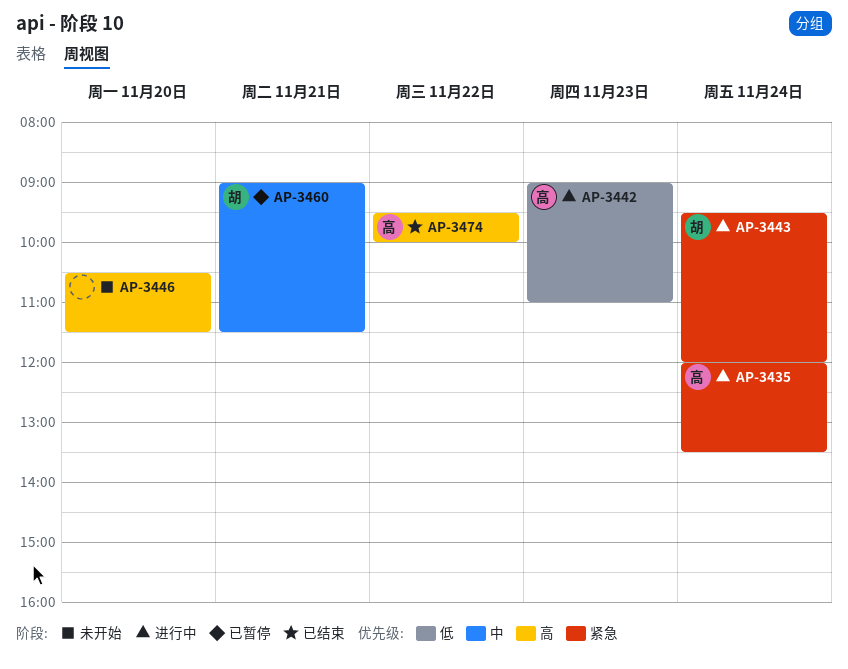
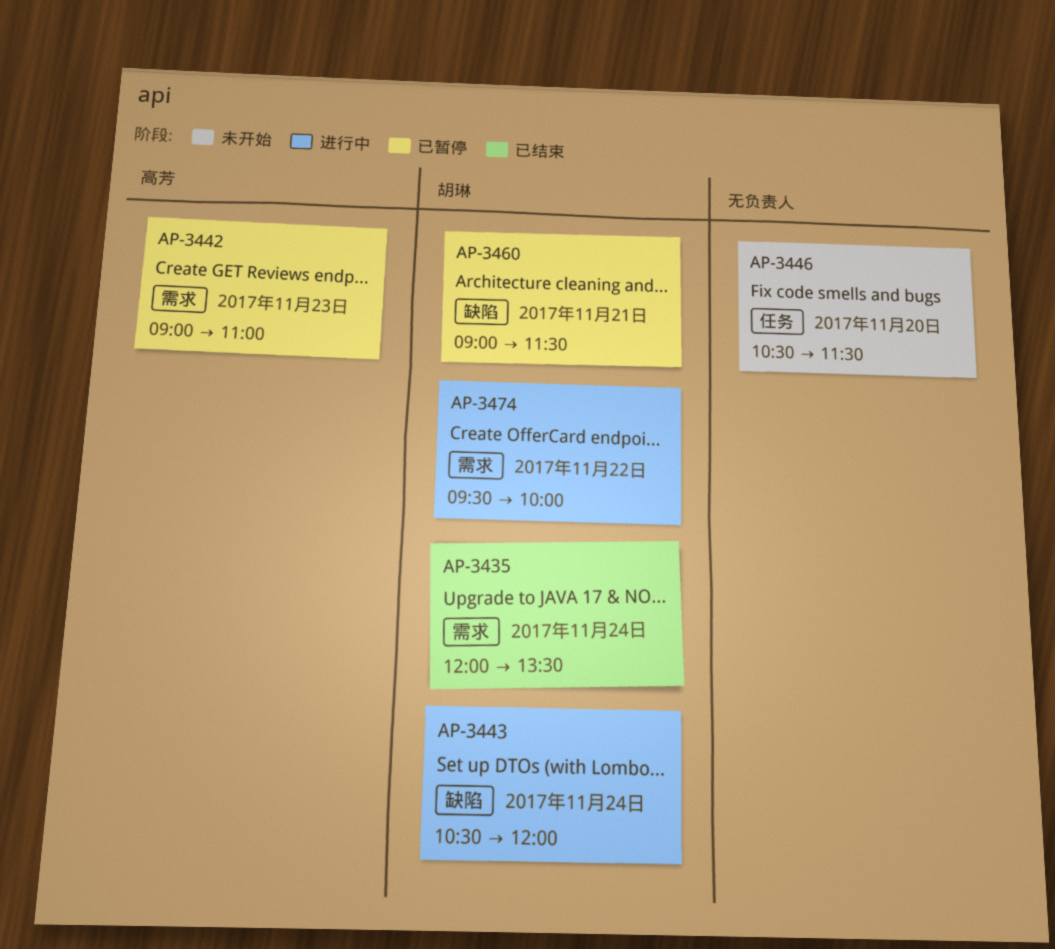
AP-3435, status: 进行中 -> 已结束
AP-3435, owner: 高芳 -> 胡琳
AP-3442, status: 进行中 -> 已暂停
AP-3443, begins: 09:30 -> 10:30
AP-3474, status: 已结束 -> 进行中
AP-3474, owner: 高芳 -> 胡琳

